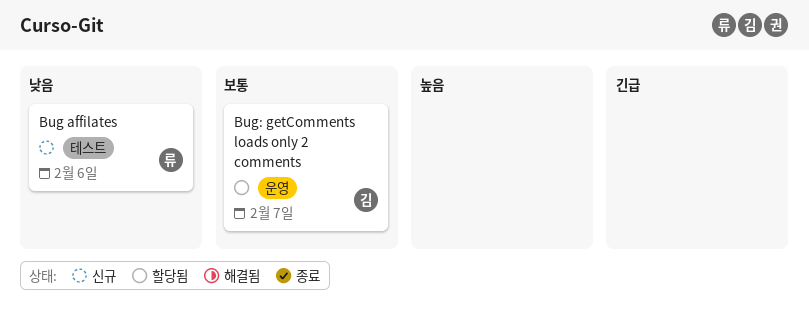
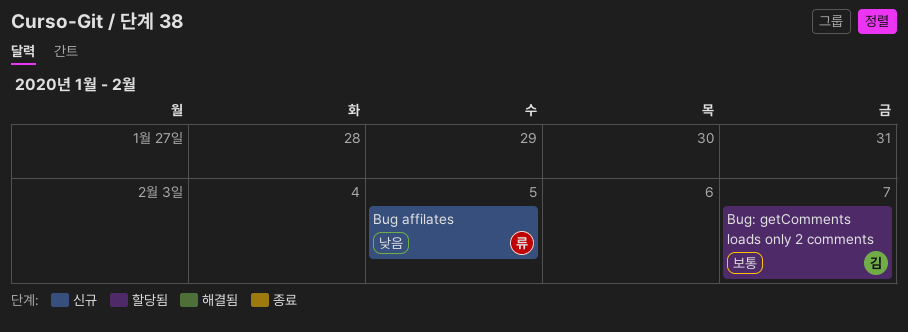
Bug affilates, due: Feb 6 -> Feb 5

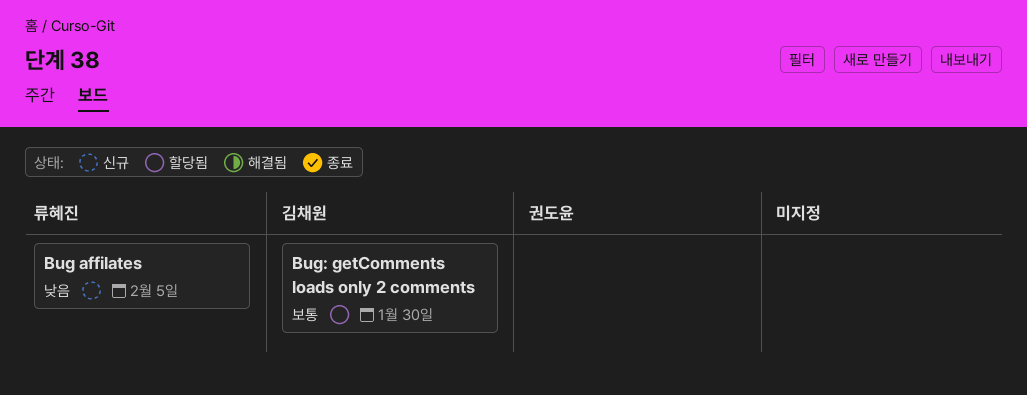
Bug: getComments loads only 2 comments, due: Feb 7 -> Jan 30

